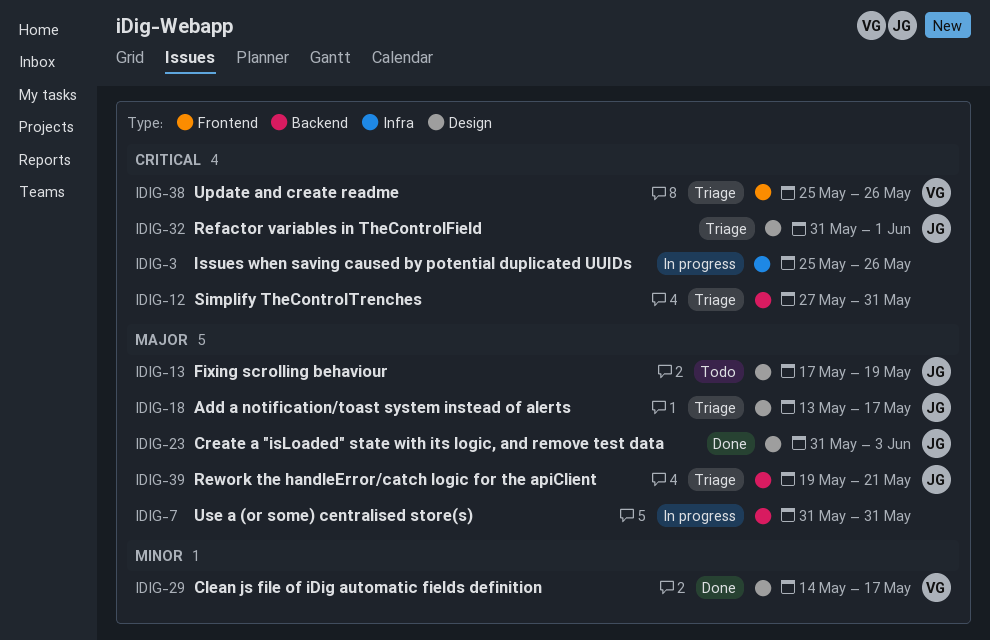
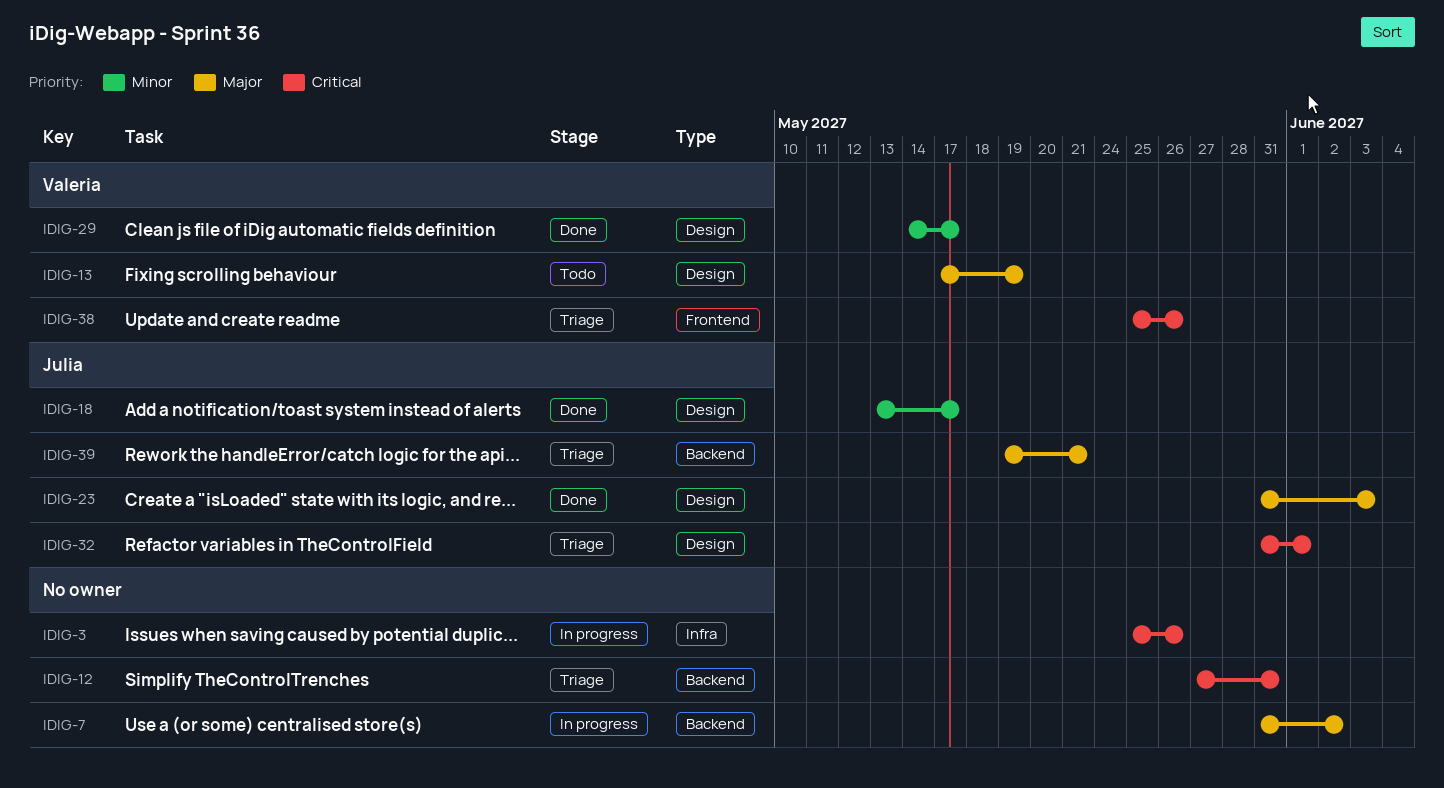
IDIG-7, due: May 31 -> Jun 2
IDIG-13, owner: Julia -> Valeria
IDIG-18, status: Triage -> Done
IDIG-18, priority: Major -> Minor

